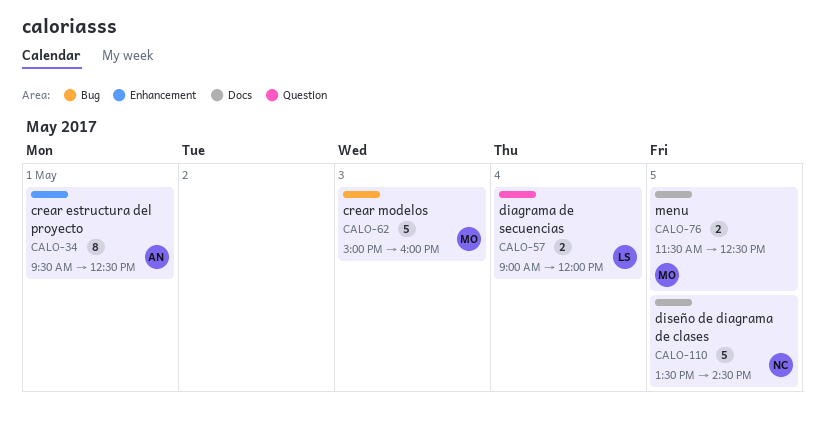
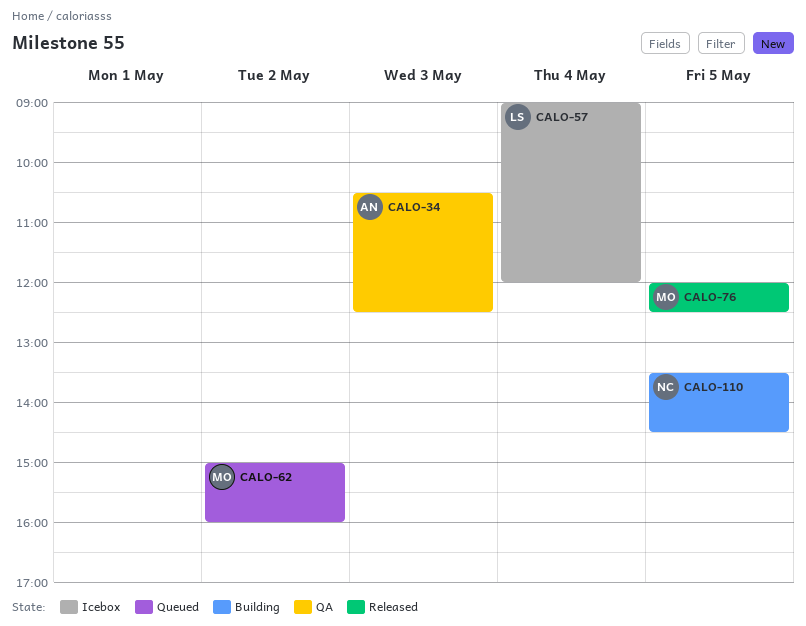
CALO-34, day: May 1 -> May 3
CALO-34, begins: 09:30 -> 10:30
CALO-62, day: May 3 -> May 2
CALO-76, begins: 11:30 -> 12:00

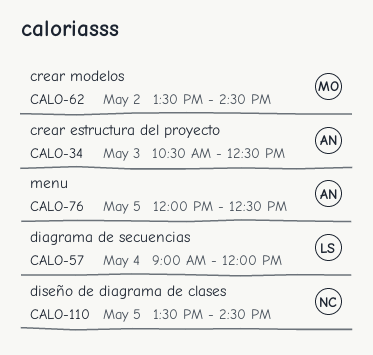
CALO-62, begins: 15:00 -> 13:30
CALO-62, ends: 16:00 -> 14:30
CALO-76, owner: MO -> AN

